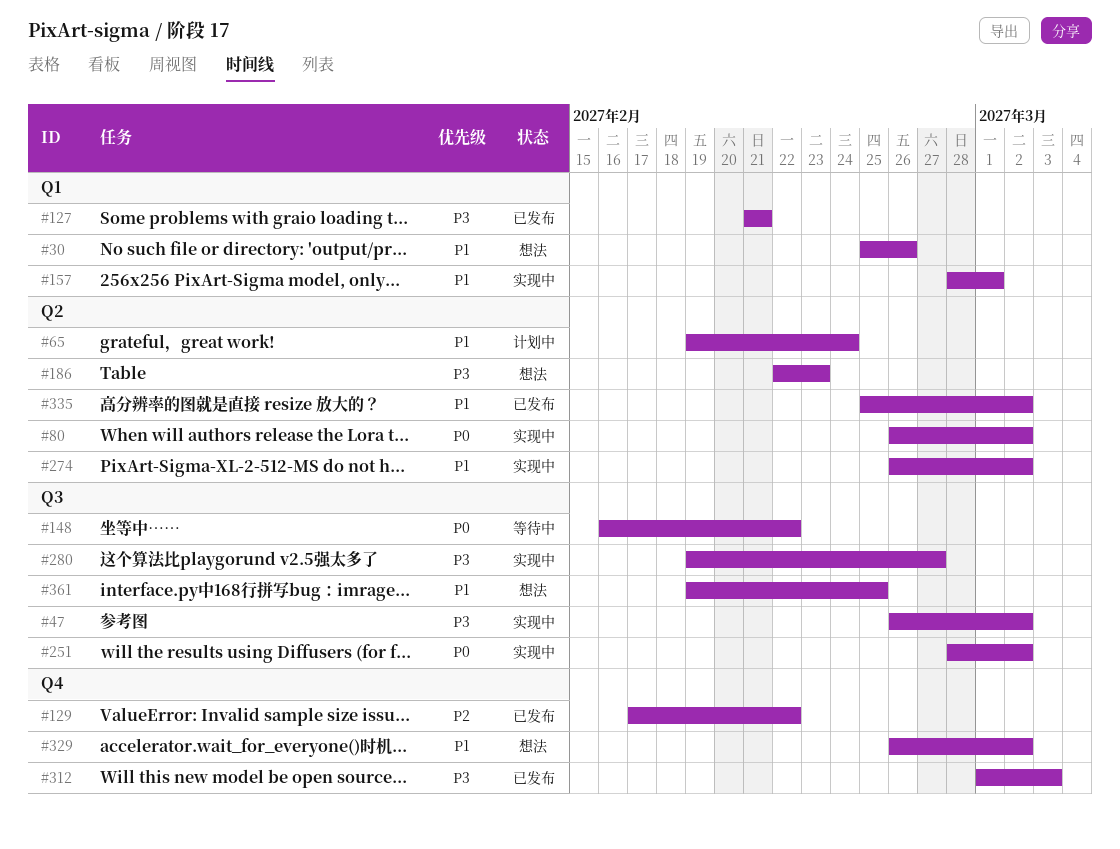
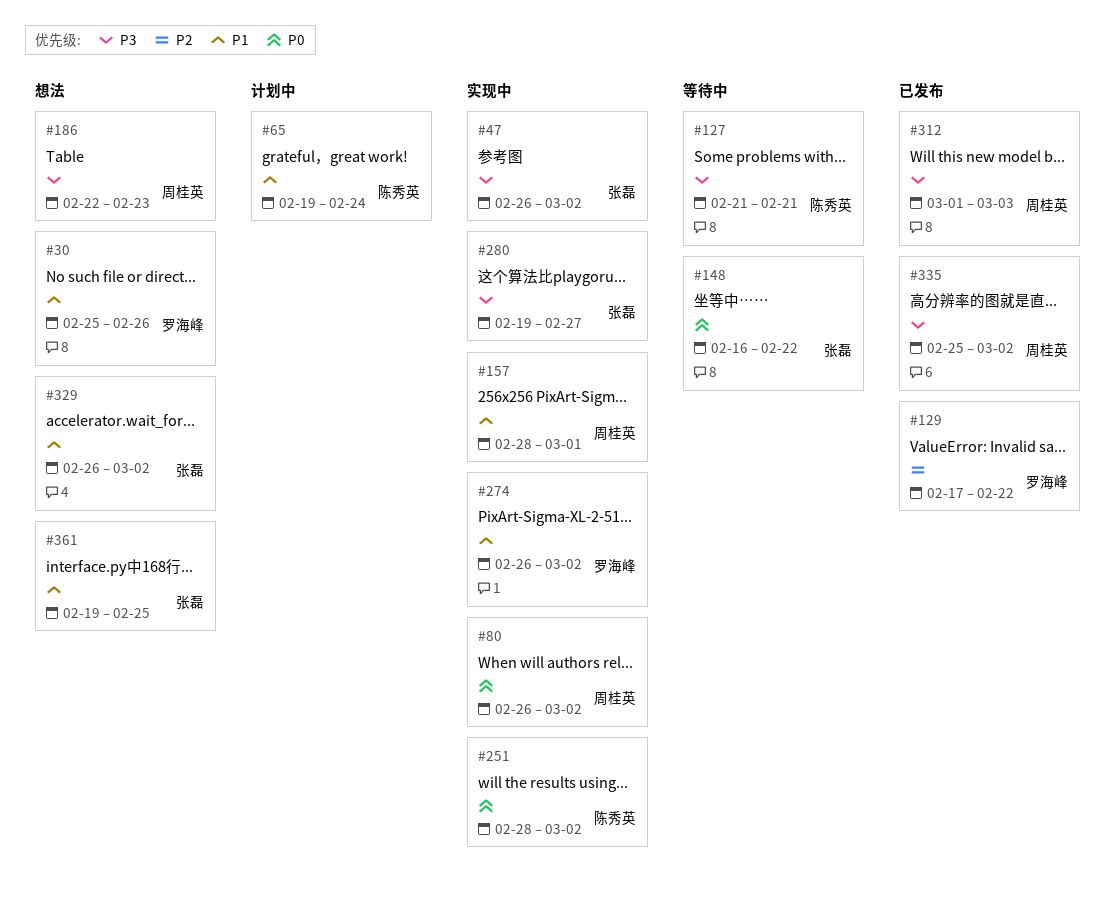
#127, status: 已发布 -> 等待中
#335, priority: P1 -> P3

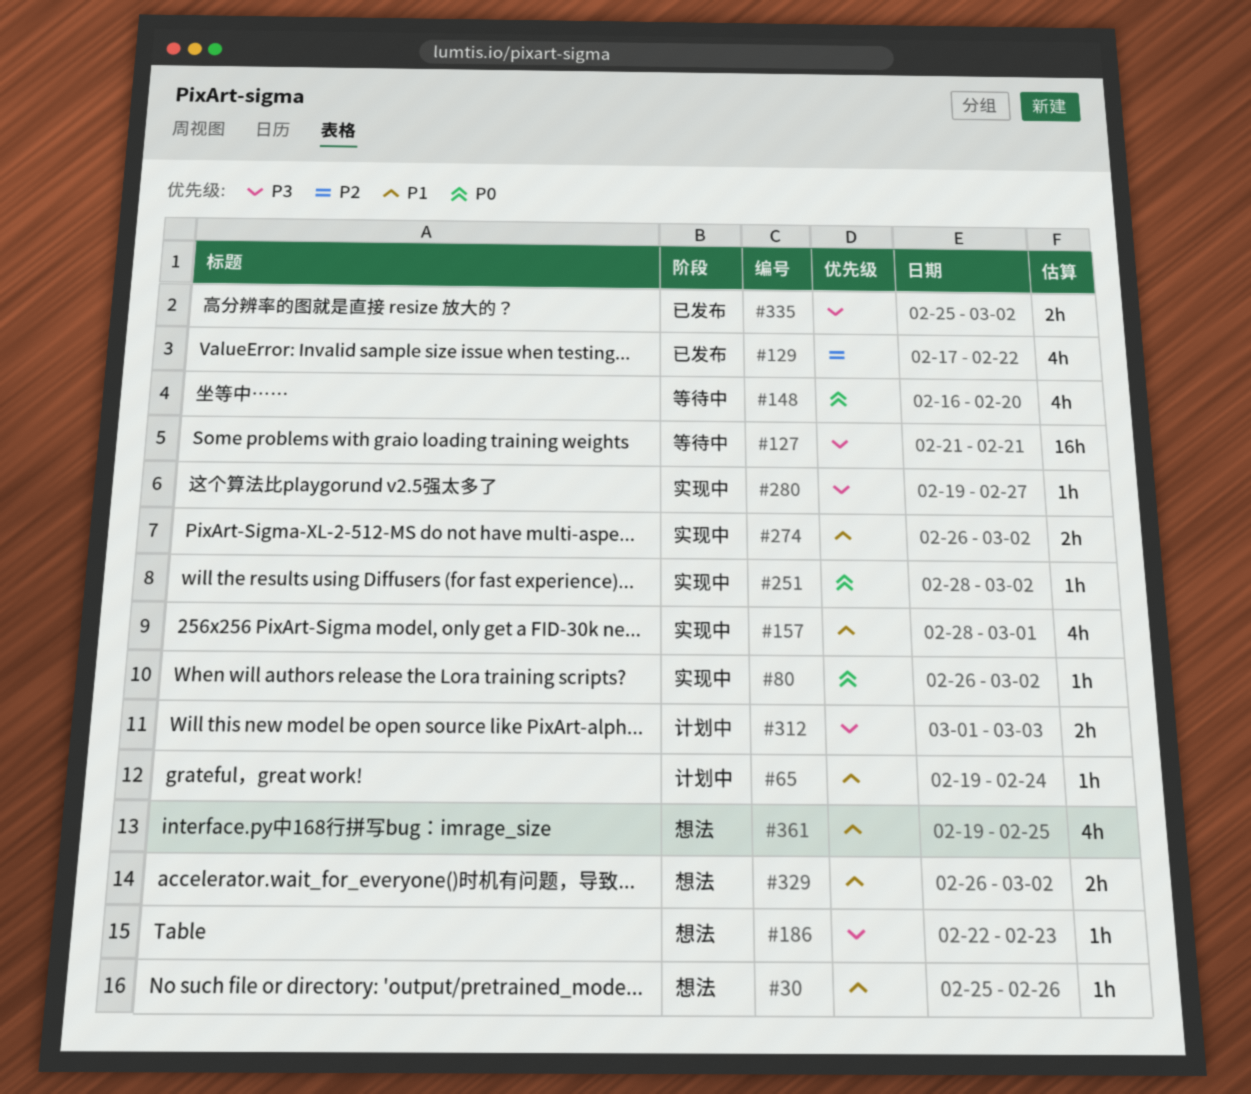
#47: present -> none
#148, due: Feb 22 -> Feb 20
#312, status: 已发布 -> 计划中

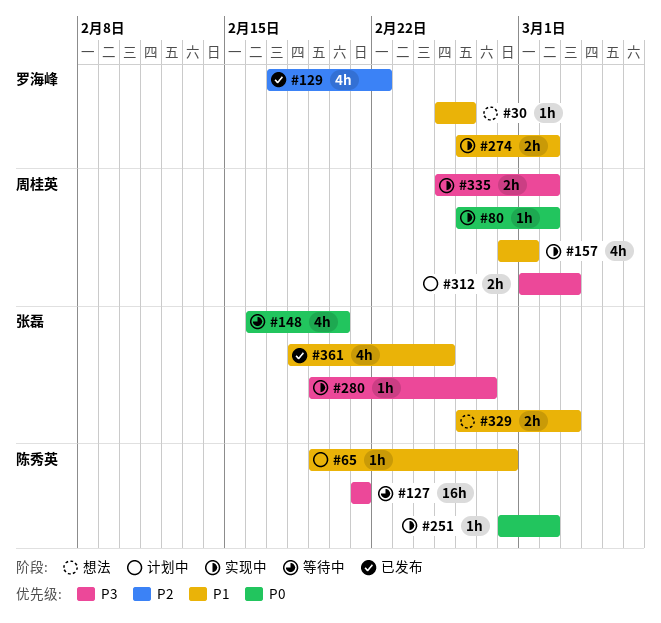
#65, due: Feb 24 -> Feb 28
#186: present -> none
#329, due: Mar 2 -> Mar 3
#335, status: 已发布 -> 实现中
#361, status: 想法 -> 已发布
#361, start: Feb 19 -> Feb 18

